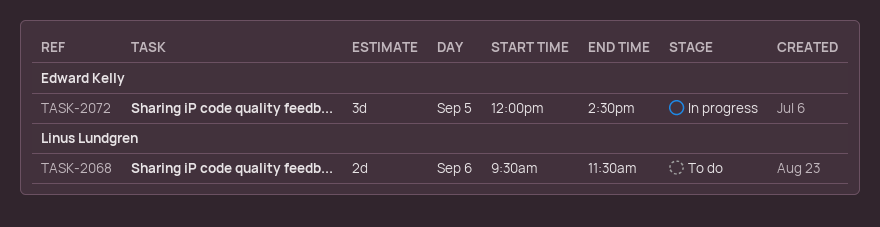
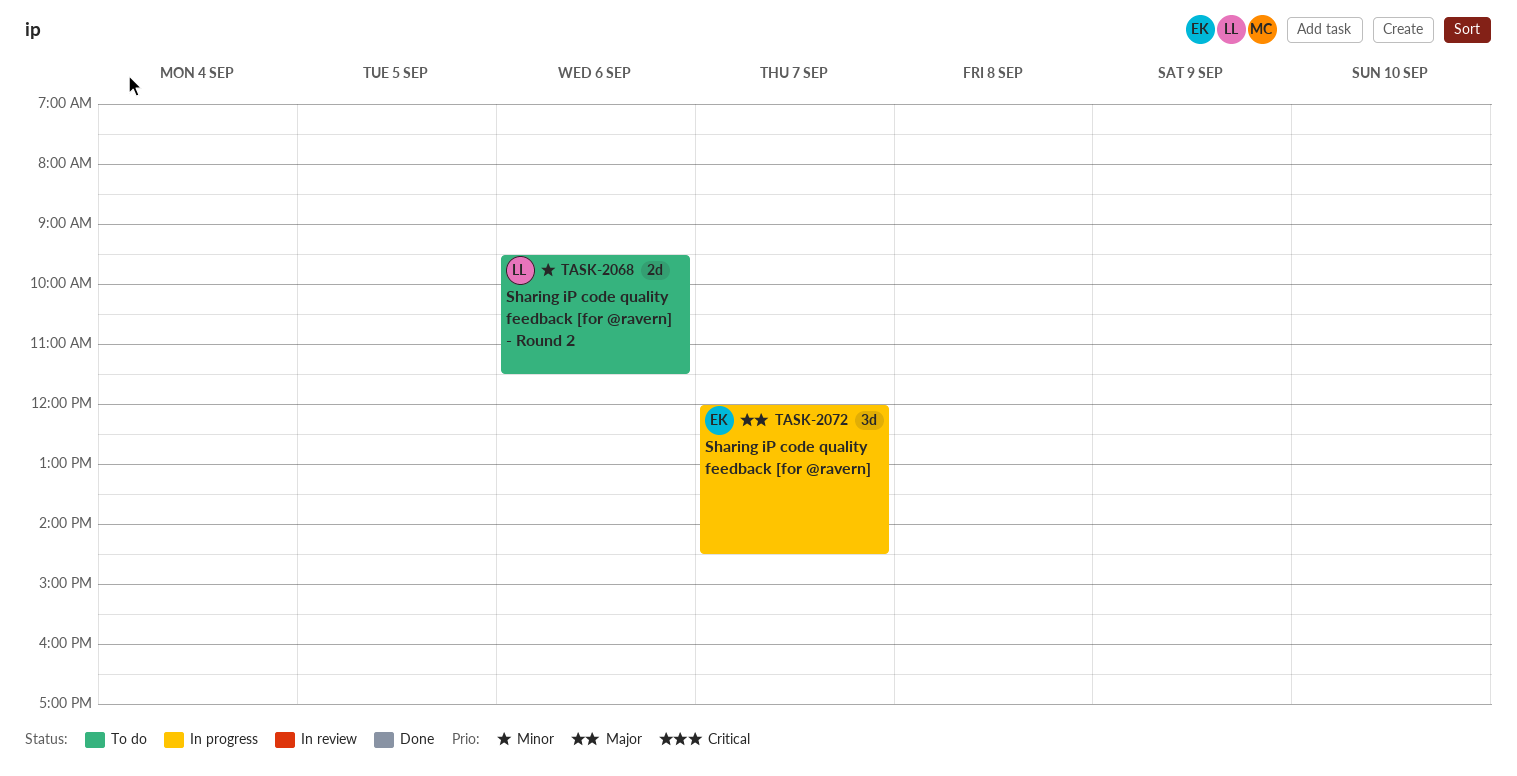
TASK-2072, day: Sep 5 -> Sep 7

